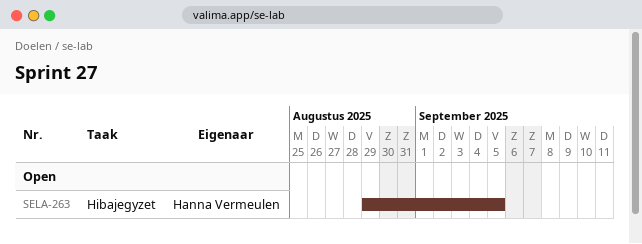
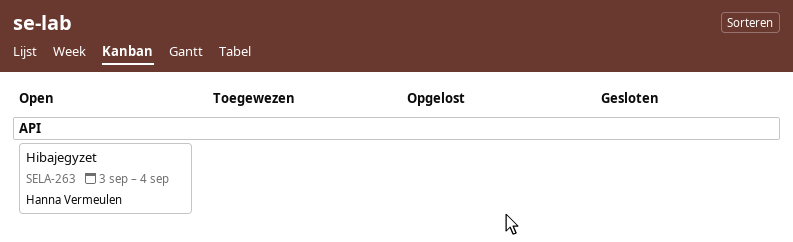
SELA-263, start: Aug 29 -> Sep 3
SELA-263, due: Sep 5 -> Sep 4

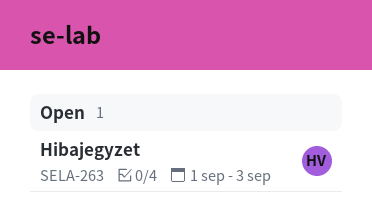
SELA-263, start: Sep 3 -> Sep 1
SELA-263, due: Sep 4 -> Sep 3

